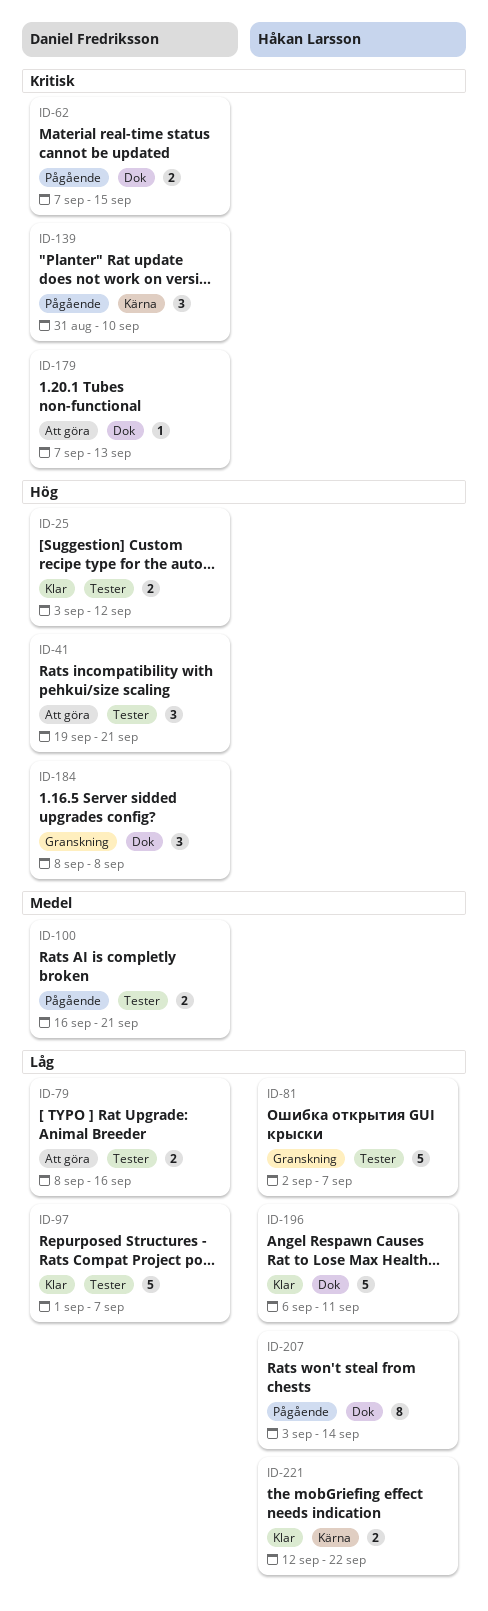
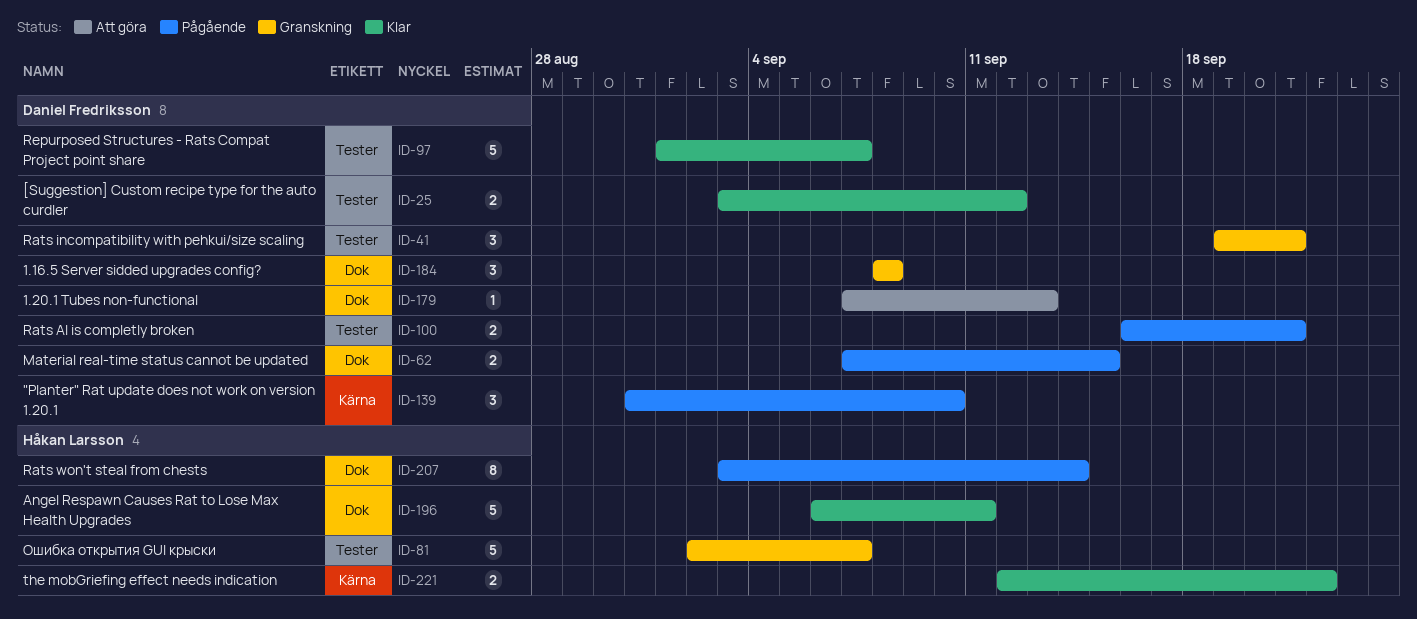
ID-41, status: Att göra -> Granskning
ID-79: present -> none

